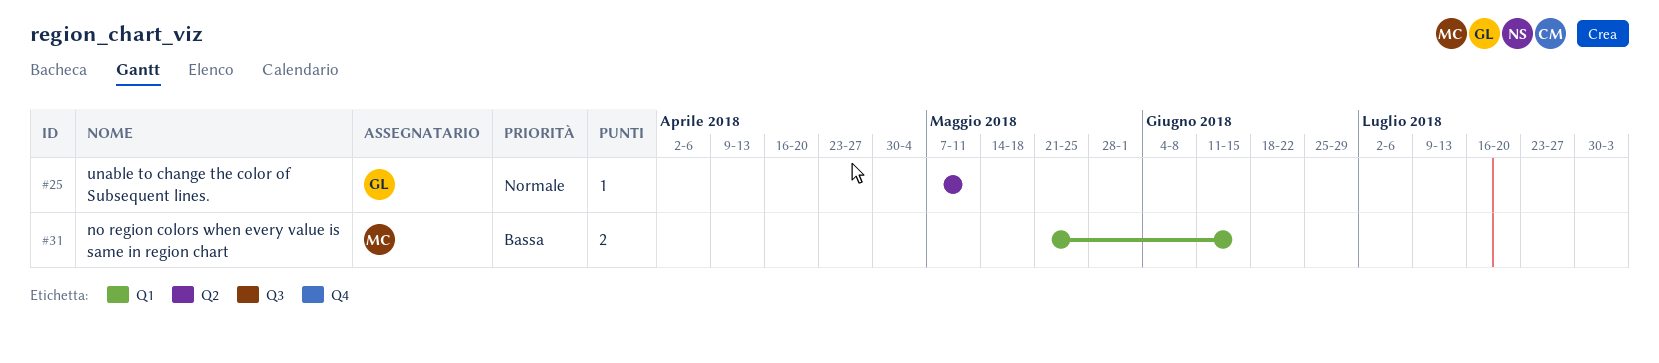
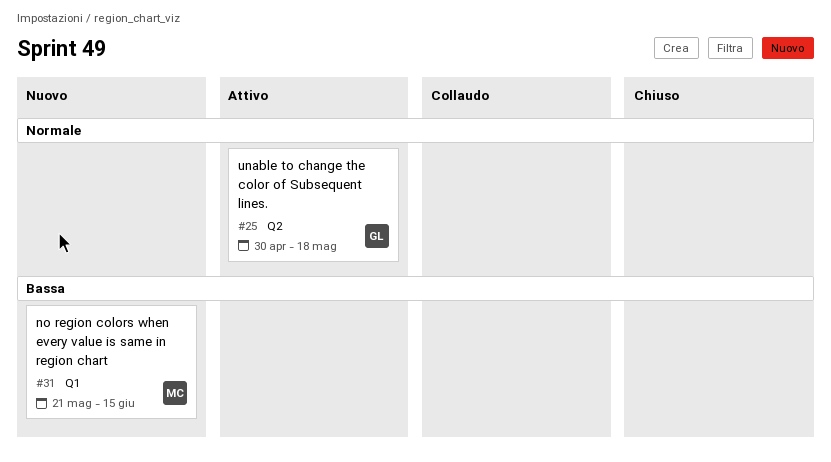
#25, start: May 7 -> Apr 30
#25, due: May 11 -> May 18

